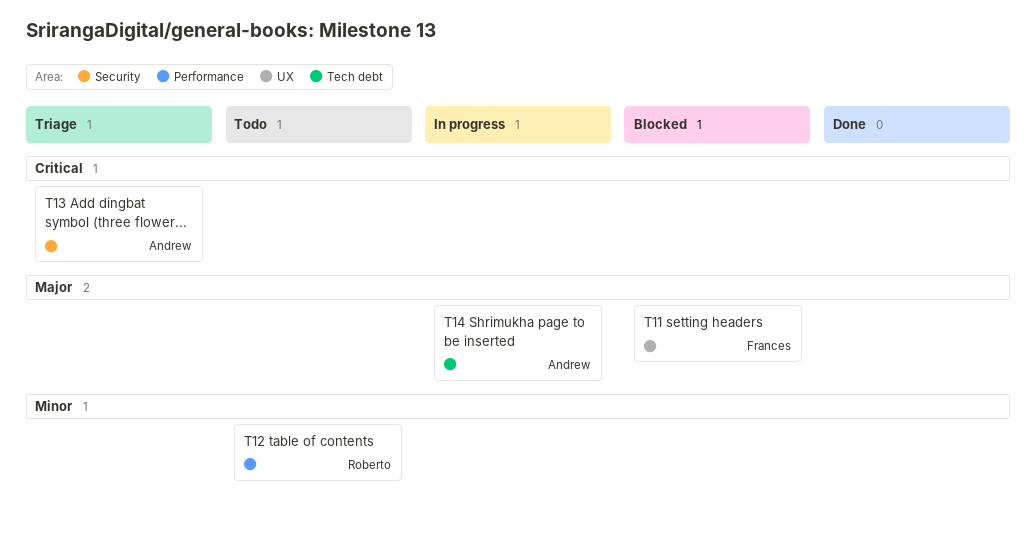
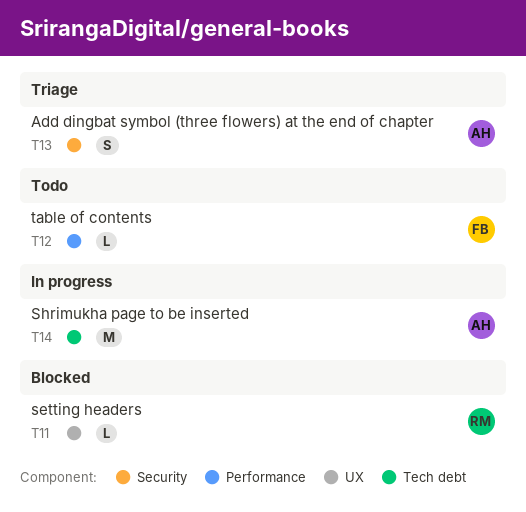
T11, owner: Frances -> Roberto
T12, owner: Roberto -> Frances

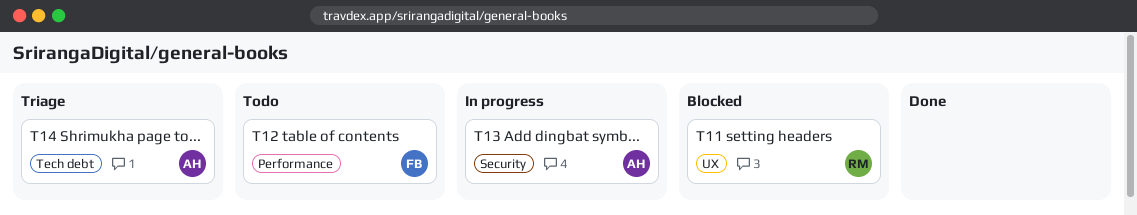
T13, status: Triage -> In progress
T14, status: In progress -> Triage

